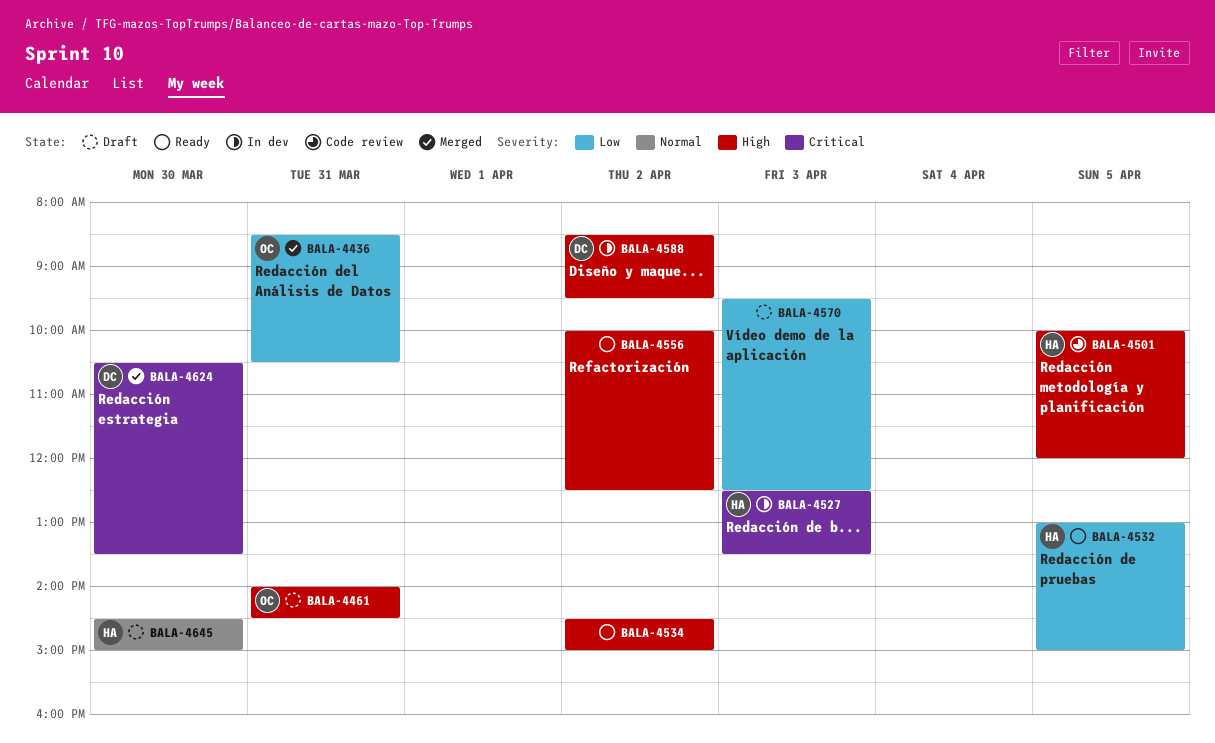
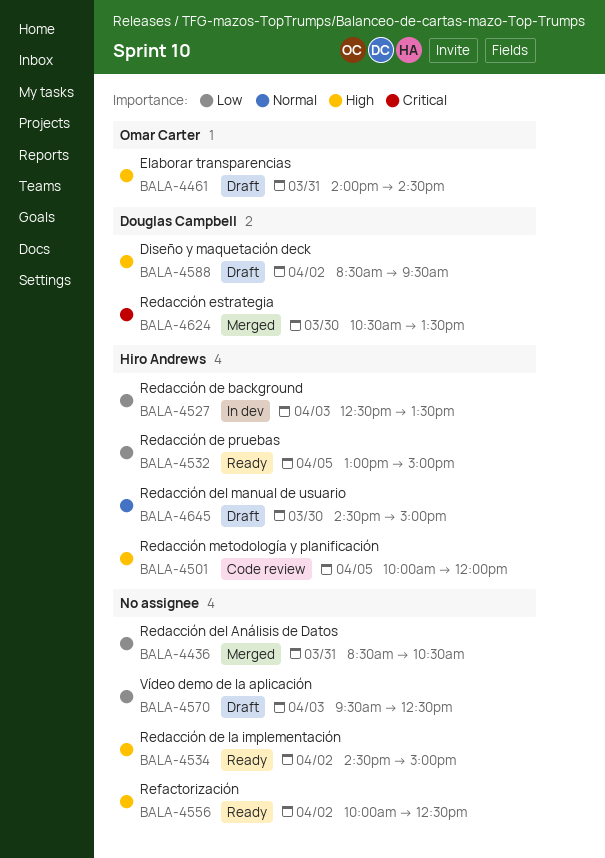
BALA-4436, owner: Omar Carter -> none
BALA-4527, priority: Critical -> Low
BALA-4588, status: In dev -> Draft

